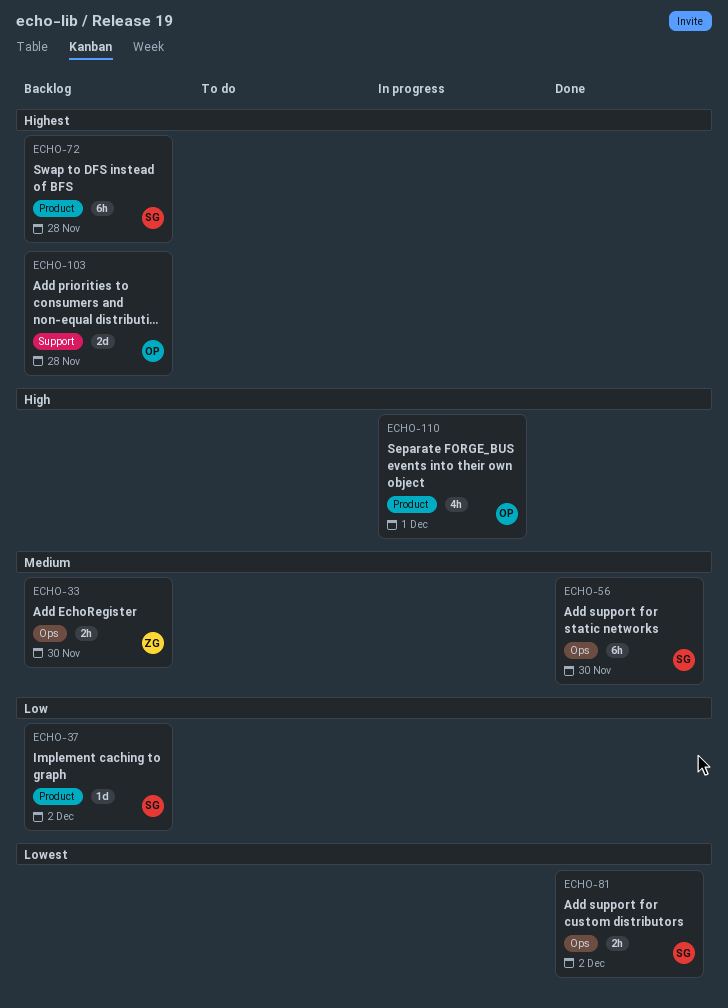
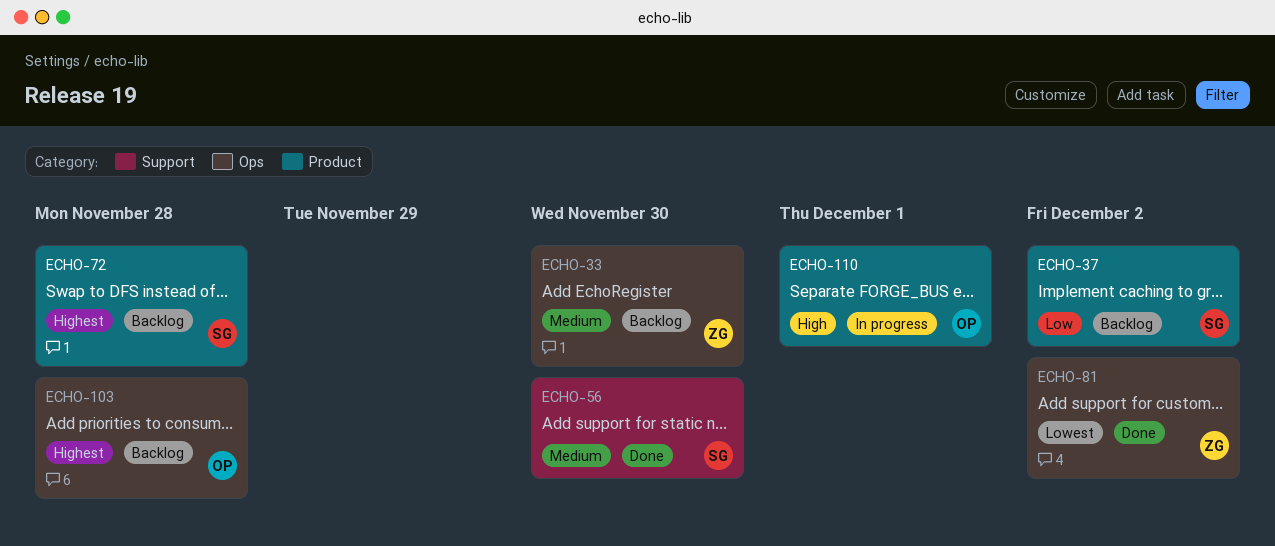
ECHO-56, label: Ops -> Support
ECHO-81, owner: SG -> ZG
ECHO-103, label: Support -> Ops

